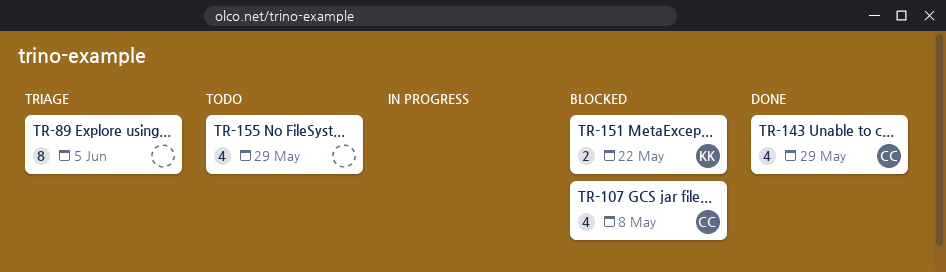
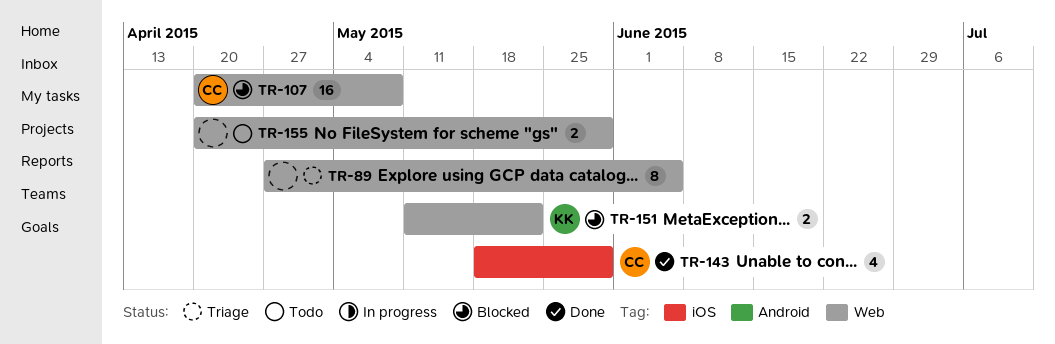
TR-107, estimate: 4 -> 16
TR-155, estimate: 4 -> 2

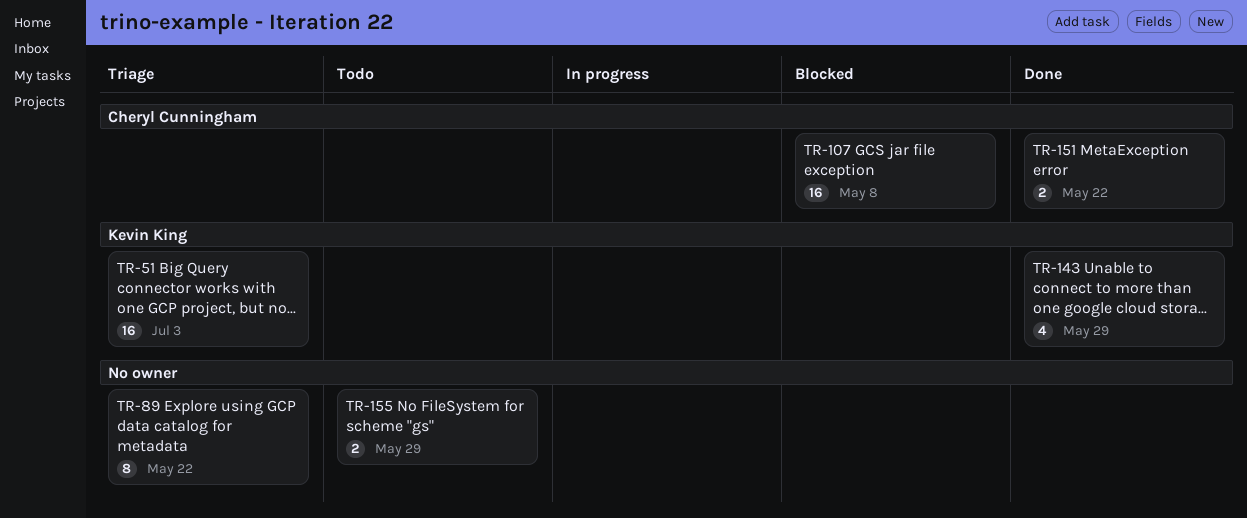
TR-51: none -> present
TR-89, due: Jun 5 -> May 22
TR-143, owner: Cheryl Cunningham -> Kevin King
TR-151, status: Blocked -> Done
TR-151, owner: Kevin King -> Cheryl Cunningham

